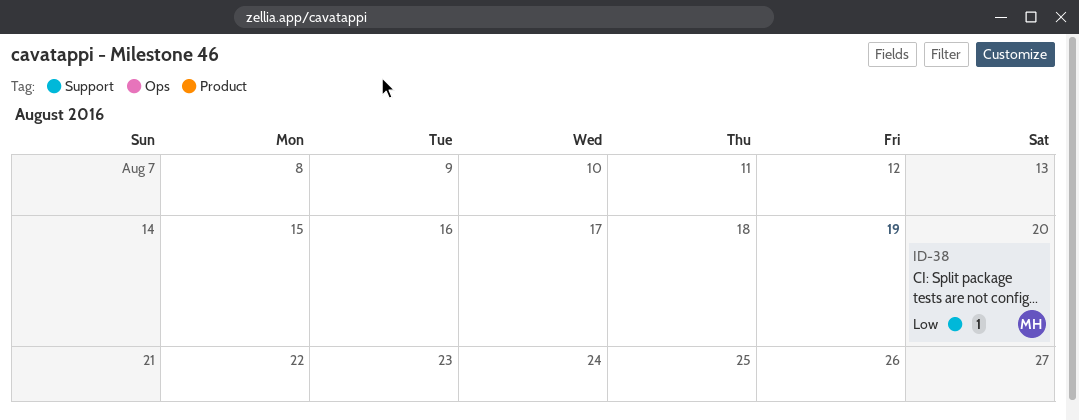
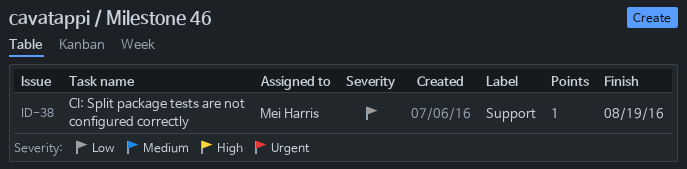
ID-38, due: Aug 20 -> Aug 19

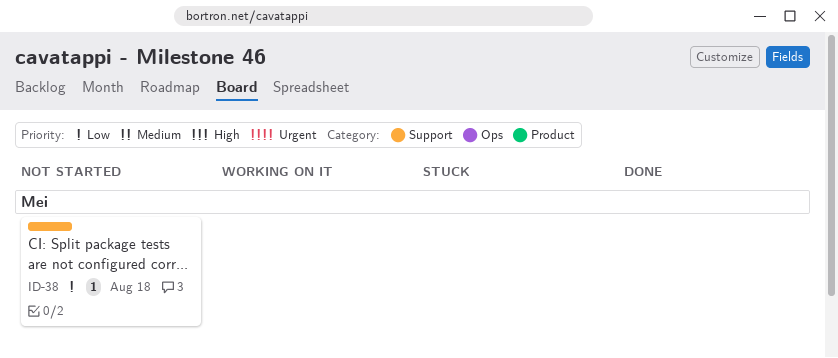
ID-38, due: Aug 19 -> Aug 18

